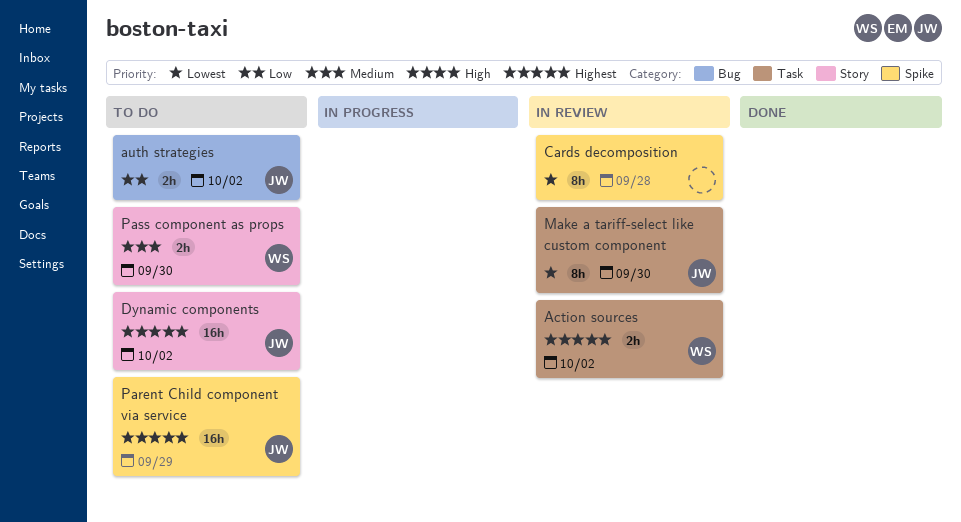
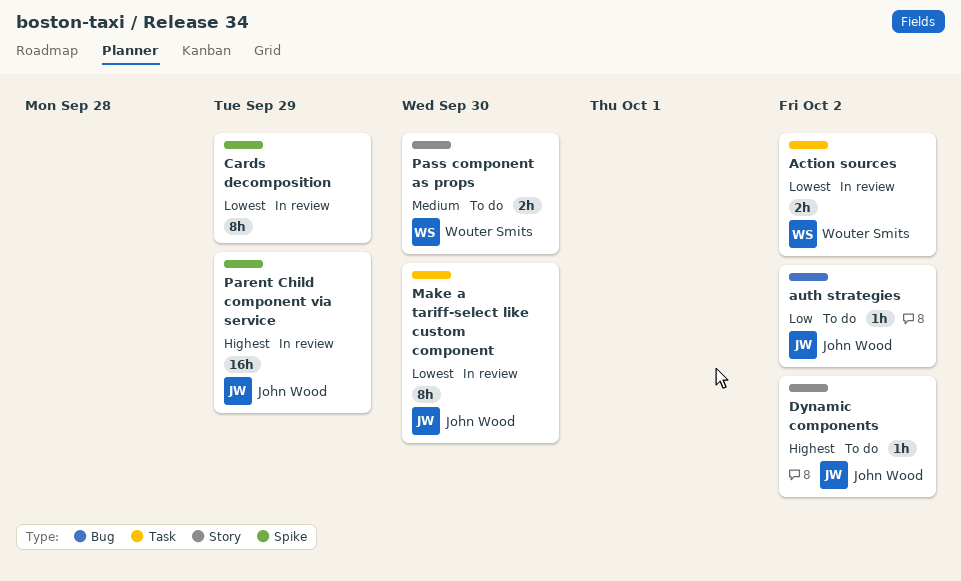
Action sources, priority: Highest -> Lowest
auth strategies, estimate: 2h -> 1h
Cards decomposition, due: Sep 28 -> Sep 29
Dynamic components, estimate: 16h -> 1h
Parent Child component via service, status: To do -> In review

